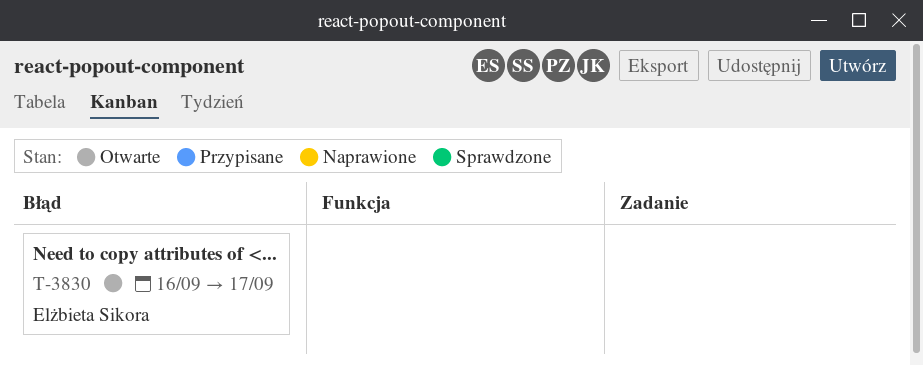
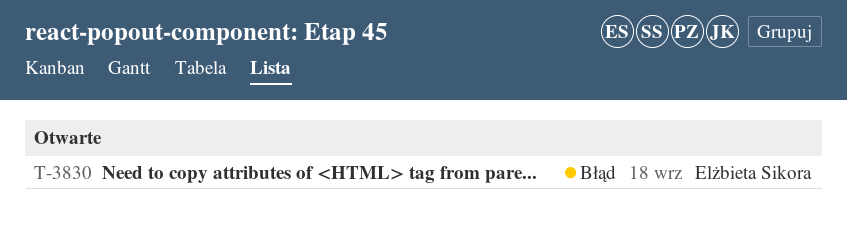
T-3830, due: Sep 17 -> Sep 18

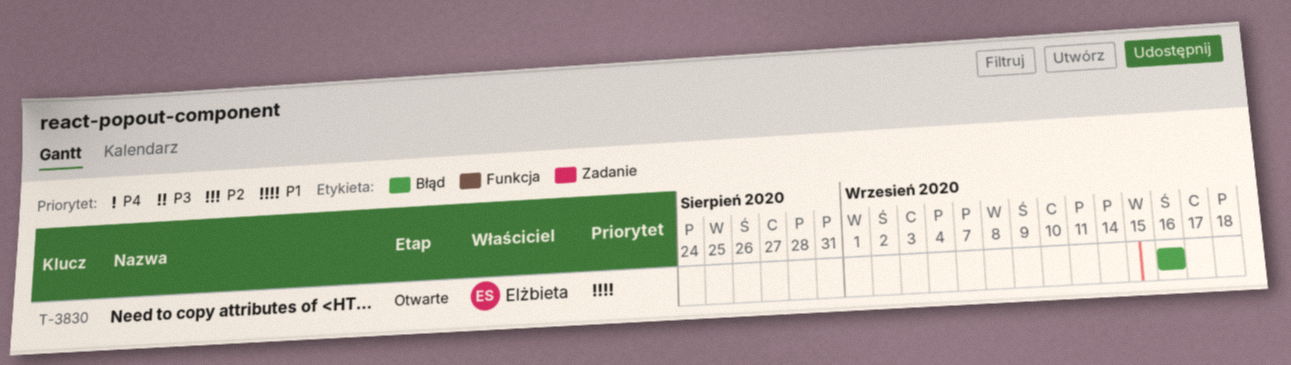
T-3830, due: Sep 18 -> Sep 16

